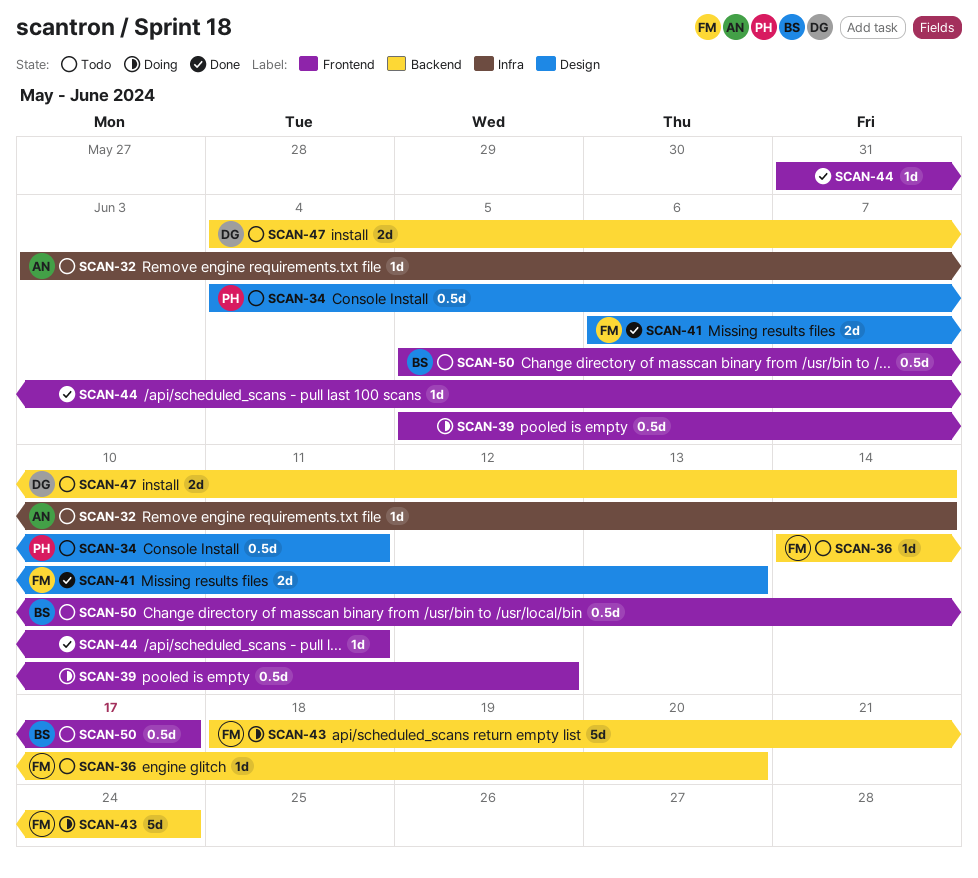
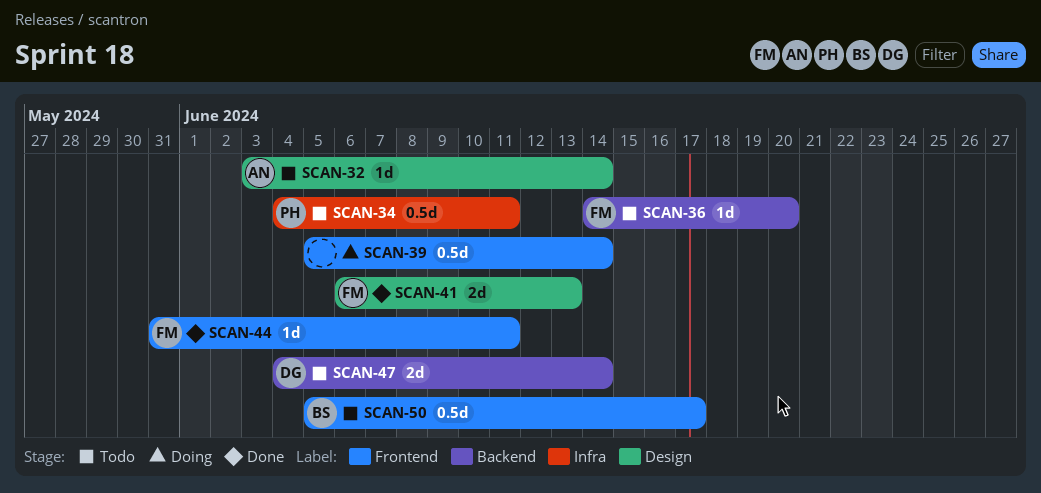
SCAN-32, label: Infra -> Design
SCAN-34, label: Design -> Infra
SCAN-39, due: Jun 12 -> Jun 14
SCAN-43: present -> none
SCAN-44, owner: none -> FM

